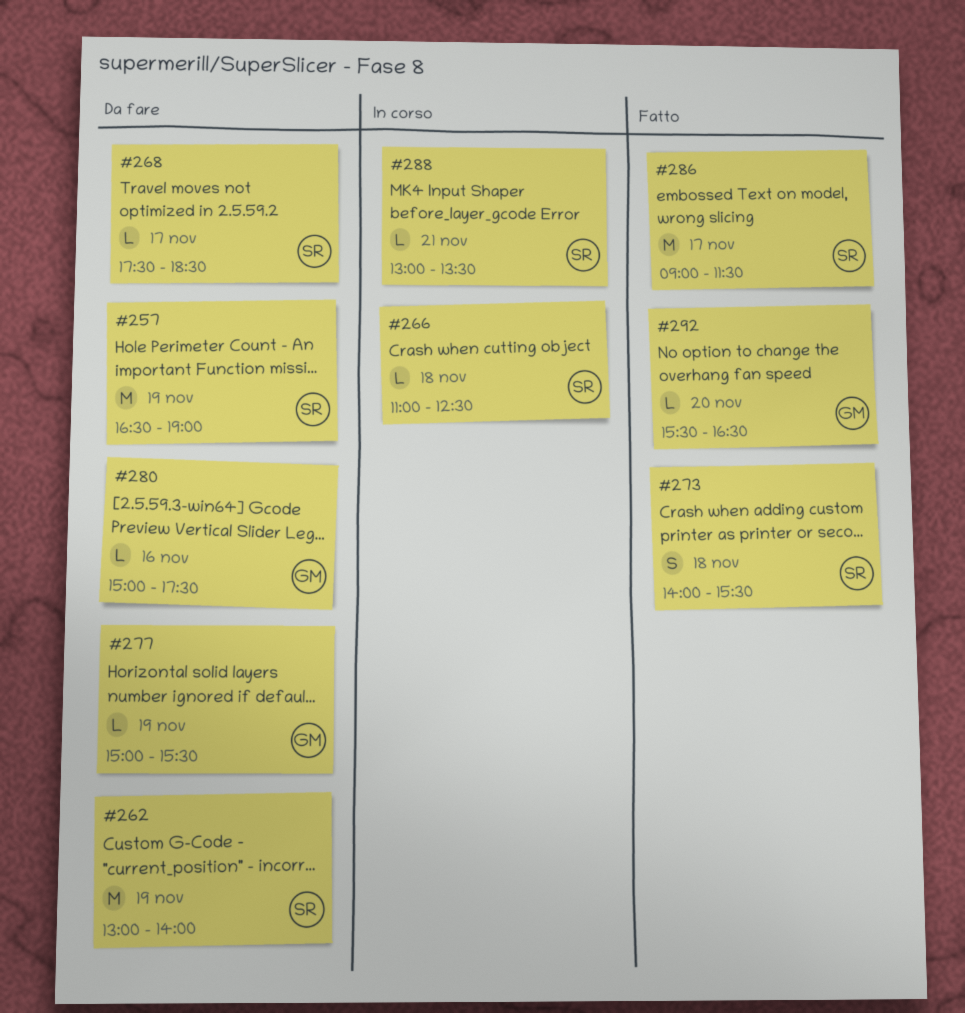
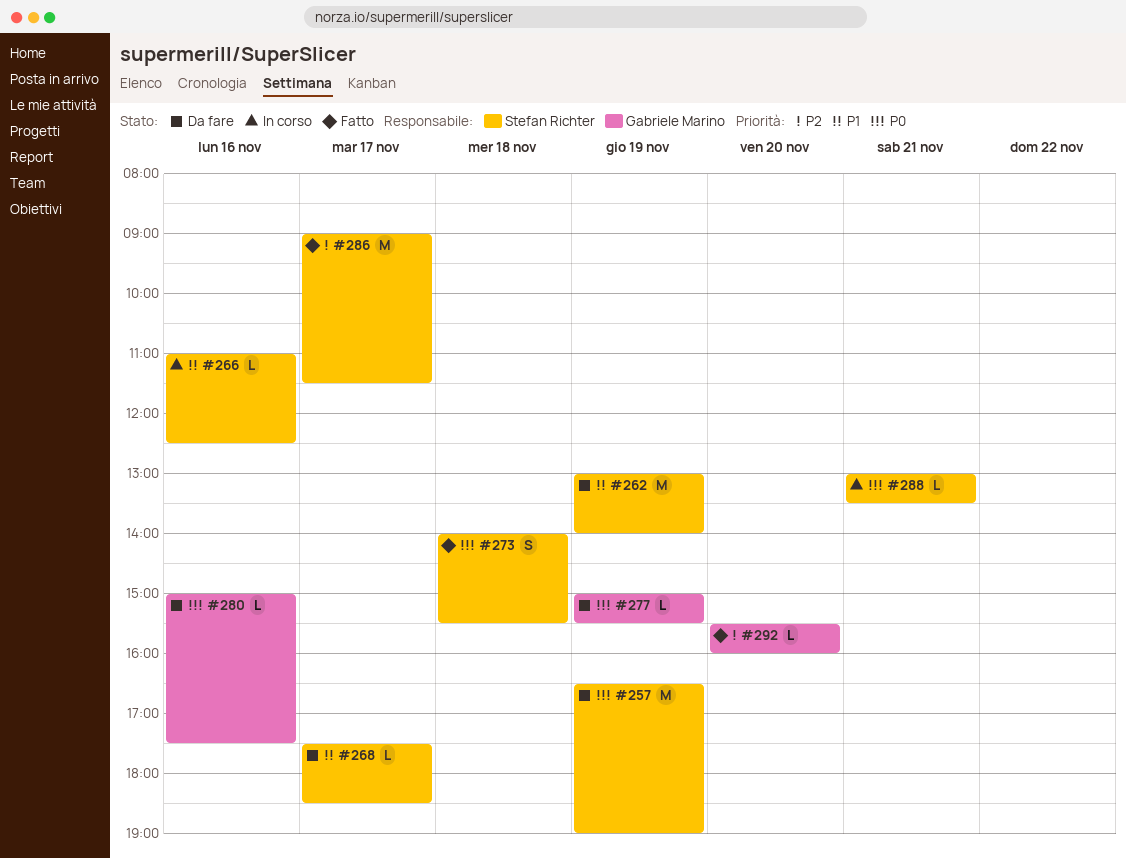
#266, day: Nov 18 -> Nov 16
#292, ends: 16:30 -> 16:00

